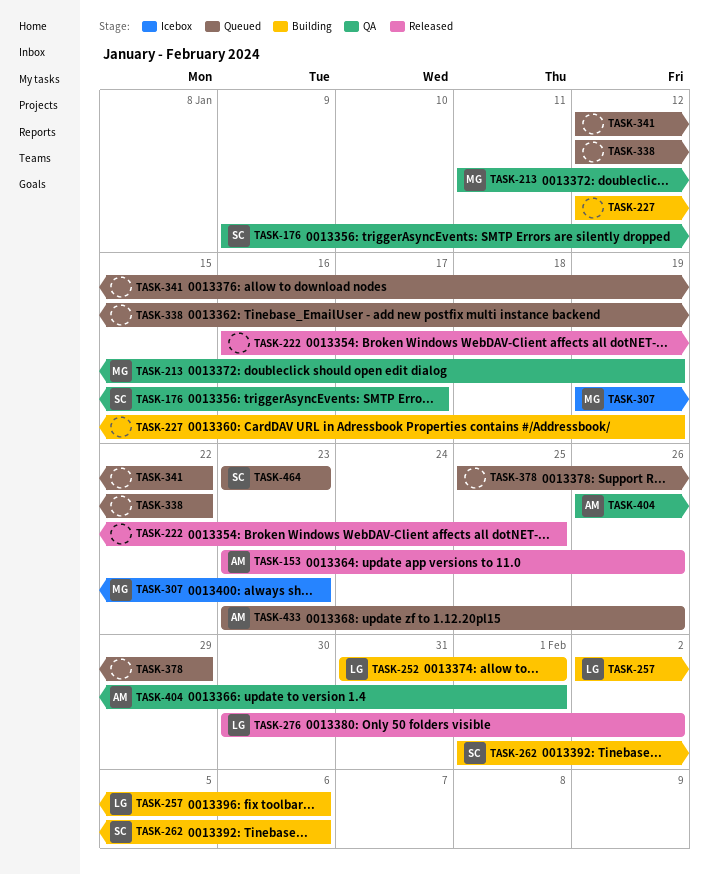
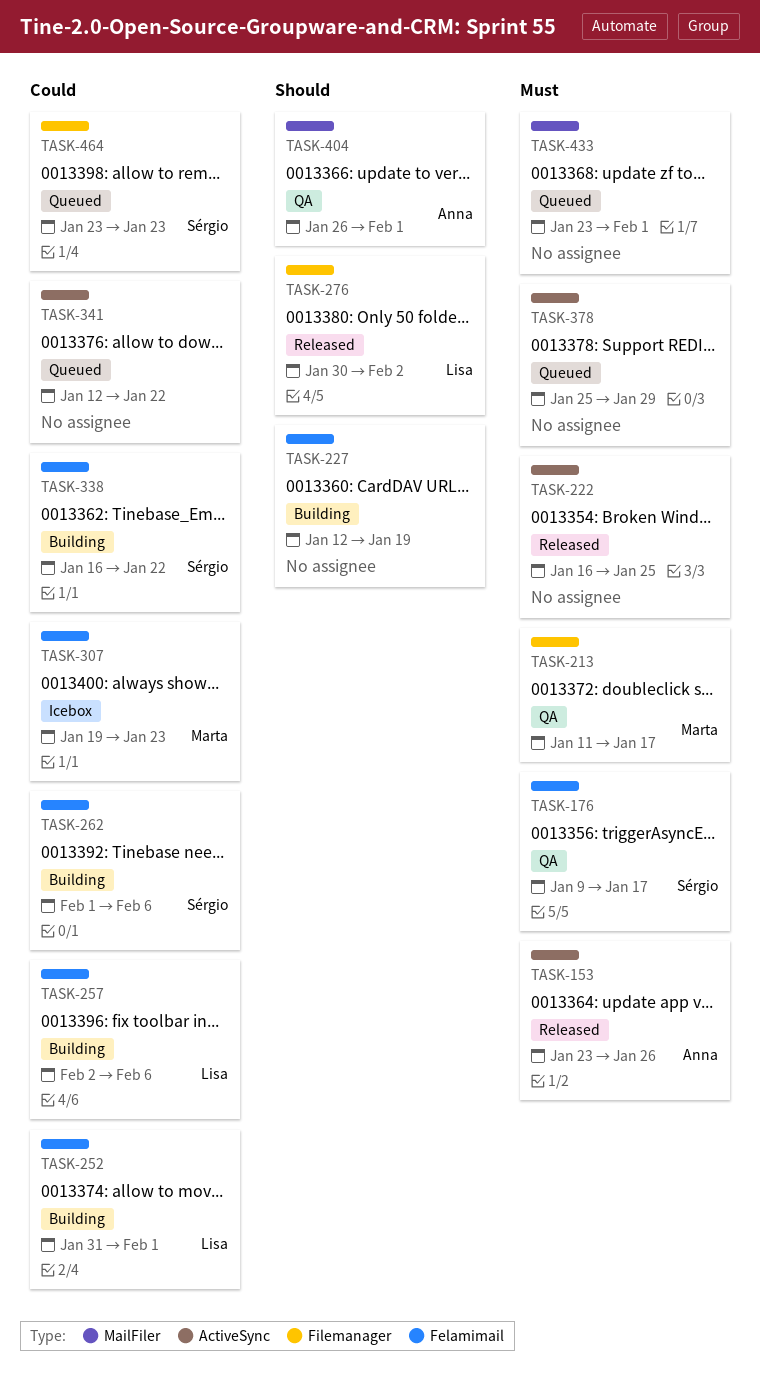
TASK-213, due: Jan 19 -> Jan 17
TASK-338, status: Queued -> Building
TASK-338, owner: none -> Sérgio
TASK-338, start: Jan 12 -> Jan 16
TASK-433, owner: Anna -> none
TASK-433, due: Jan 26 -> Feb 1

